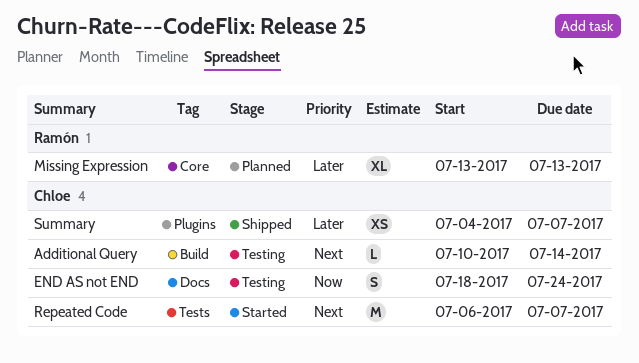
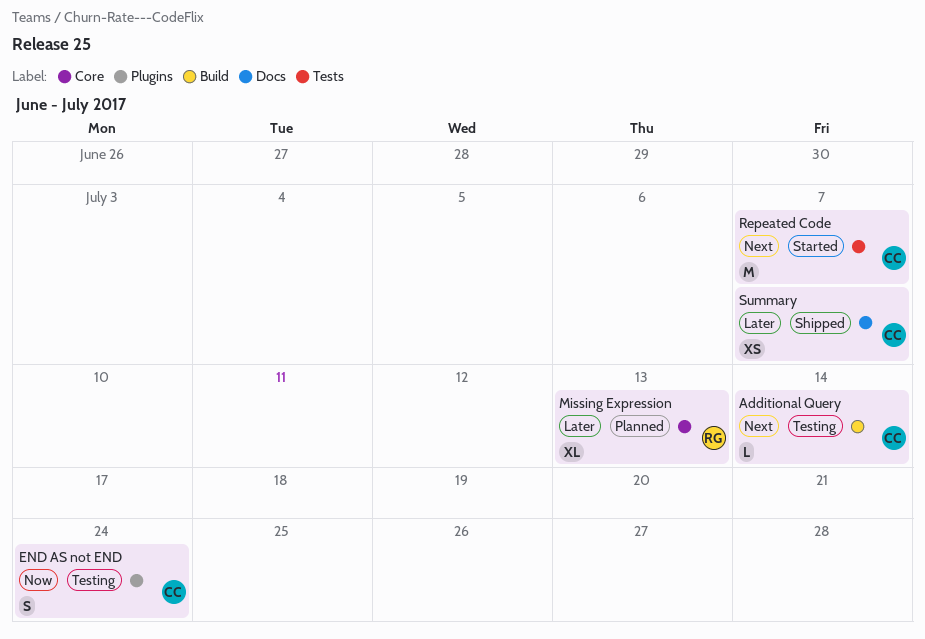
END AS not END, label: Docs -> Plugins
Summary, label: Plugins -> Docs

